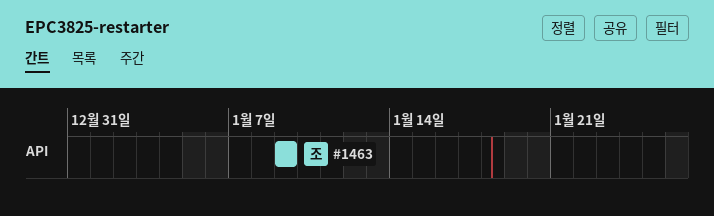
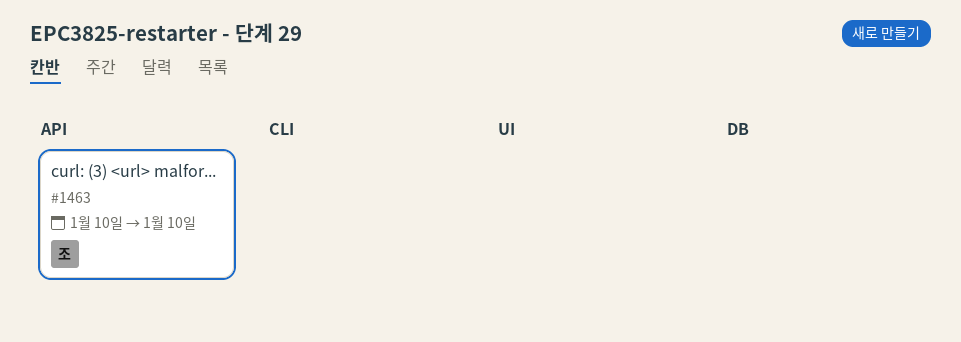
#1463, start: Jan 9 -> Jan 10
#1463, due: Jan 9 -> Jan 10

